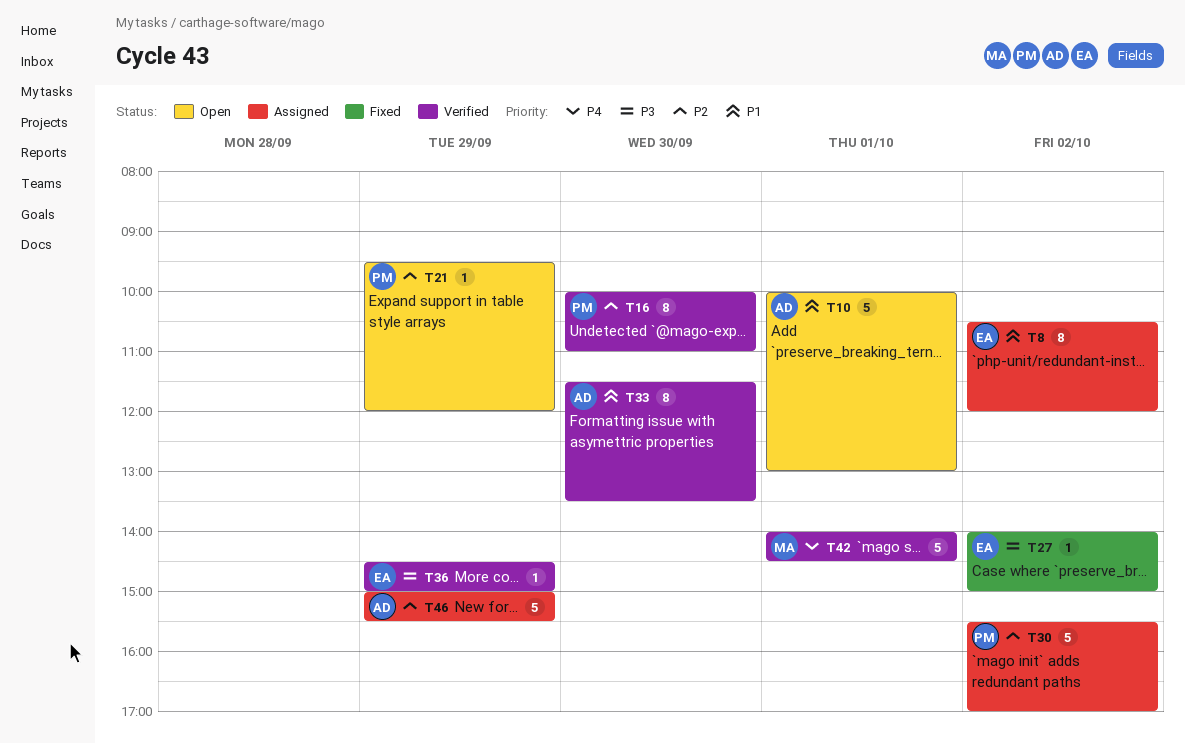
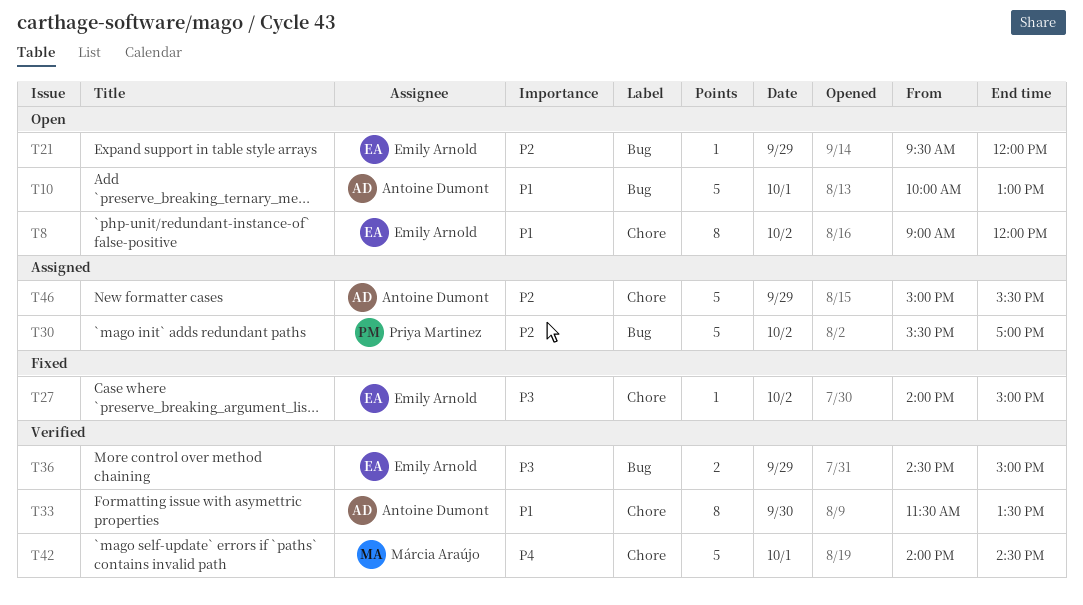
T8, status: Assigned -> Open
T8, begins: 10:30 -> 09:00
T16: present -> none
T21, owner: Priya Martinez -> Emily Arnold
T36, estimate: 1 -> 2

